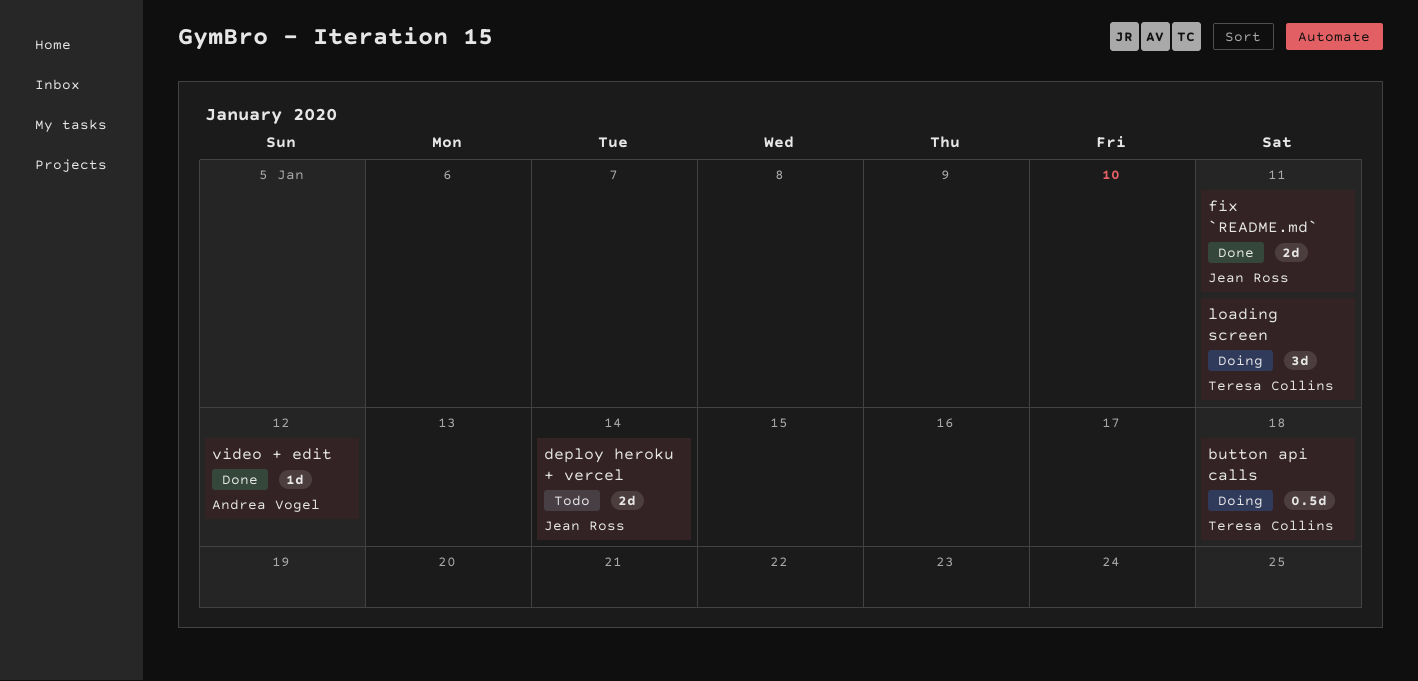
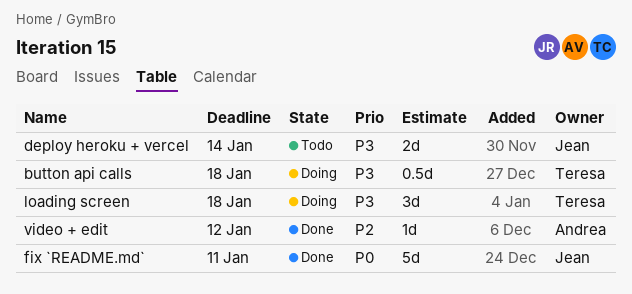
fix `README.md`, estimate: 2d -> 5d
loading screen, due: Jan 11 -> Jan 18

